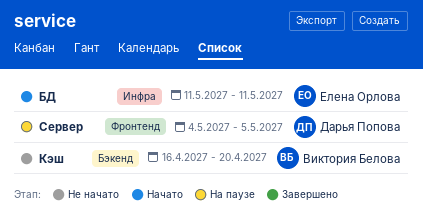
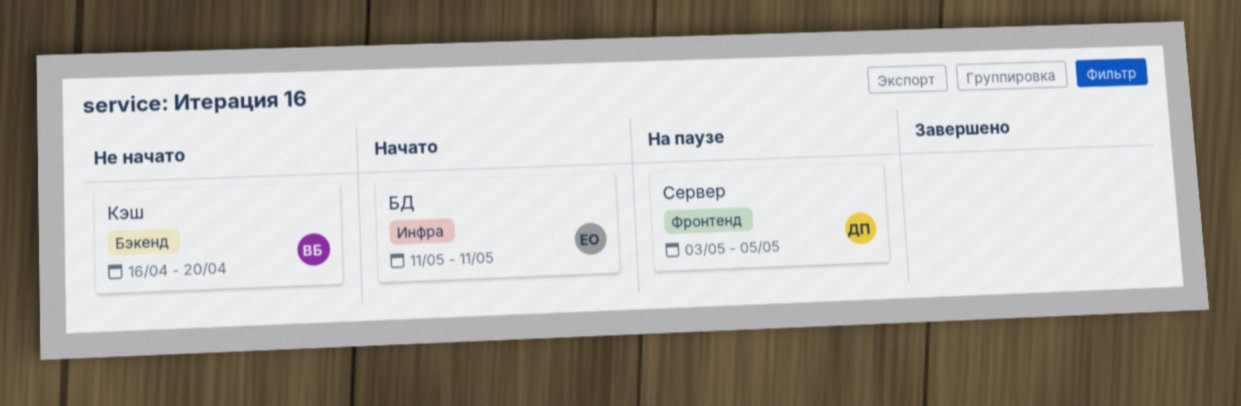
Сервер, start: May 4 -> May 3

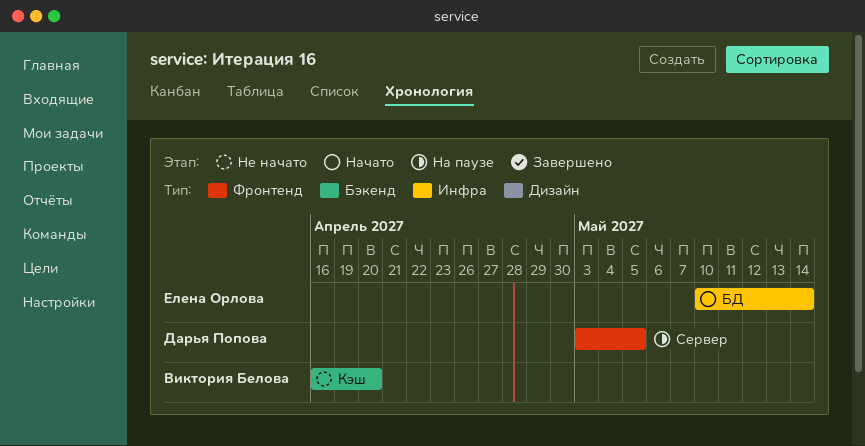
БД, start: May 11 -> May 10
БД, due: May 11 -> May 14

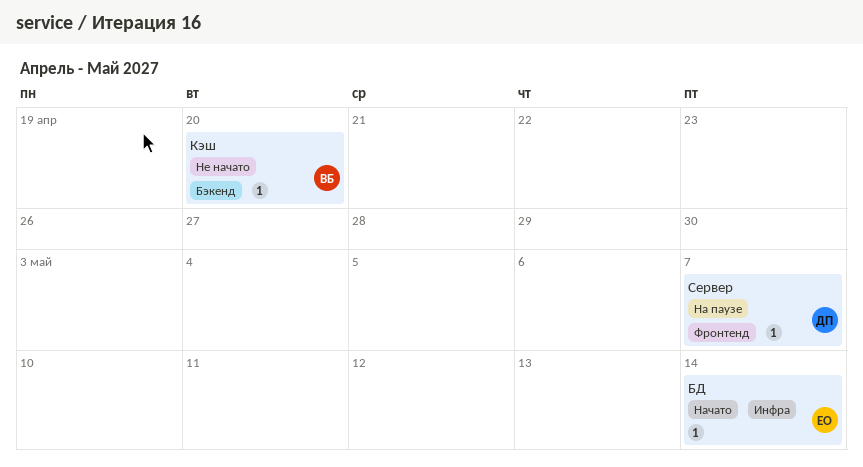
Сервер, due: May 5 -> May 7

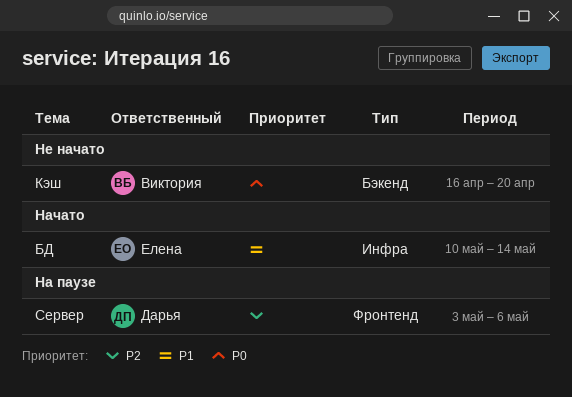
Сервер, due: May 7 -> May 6

